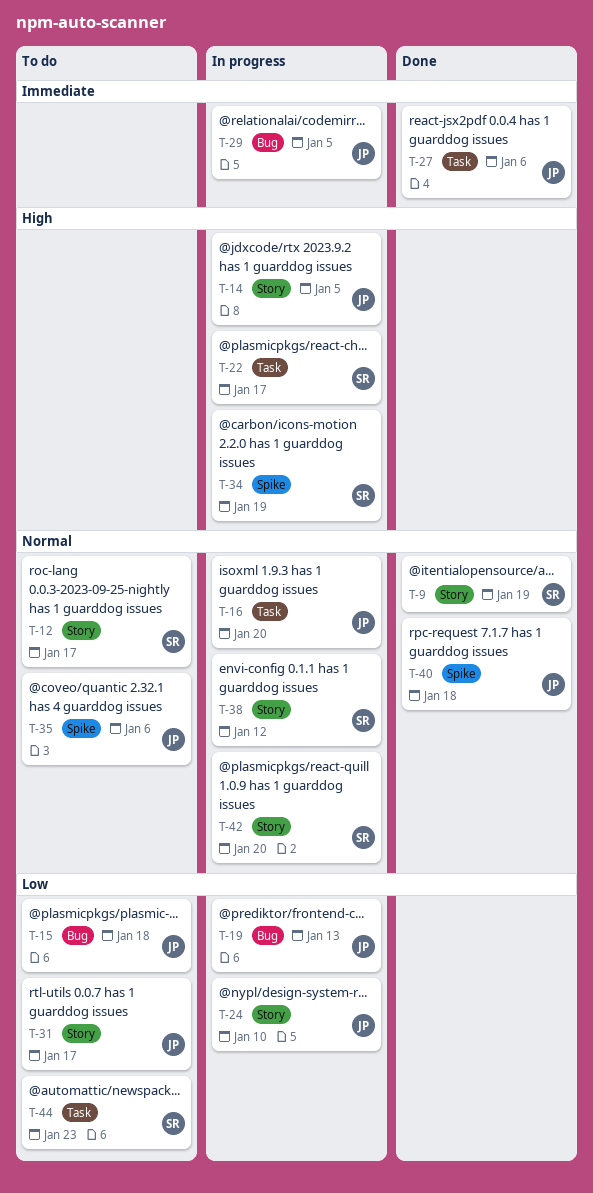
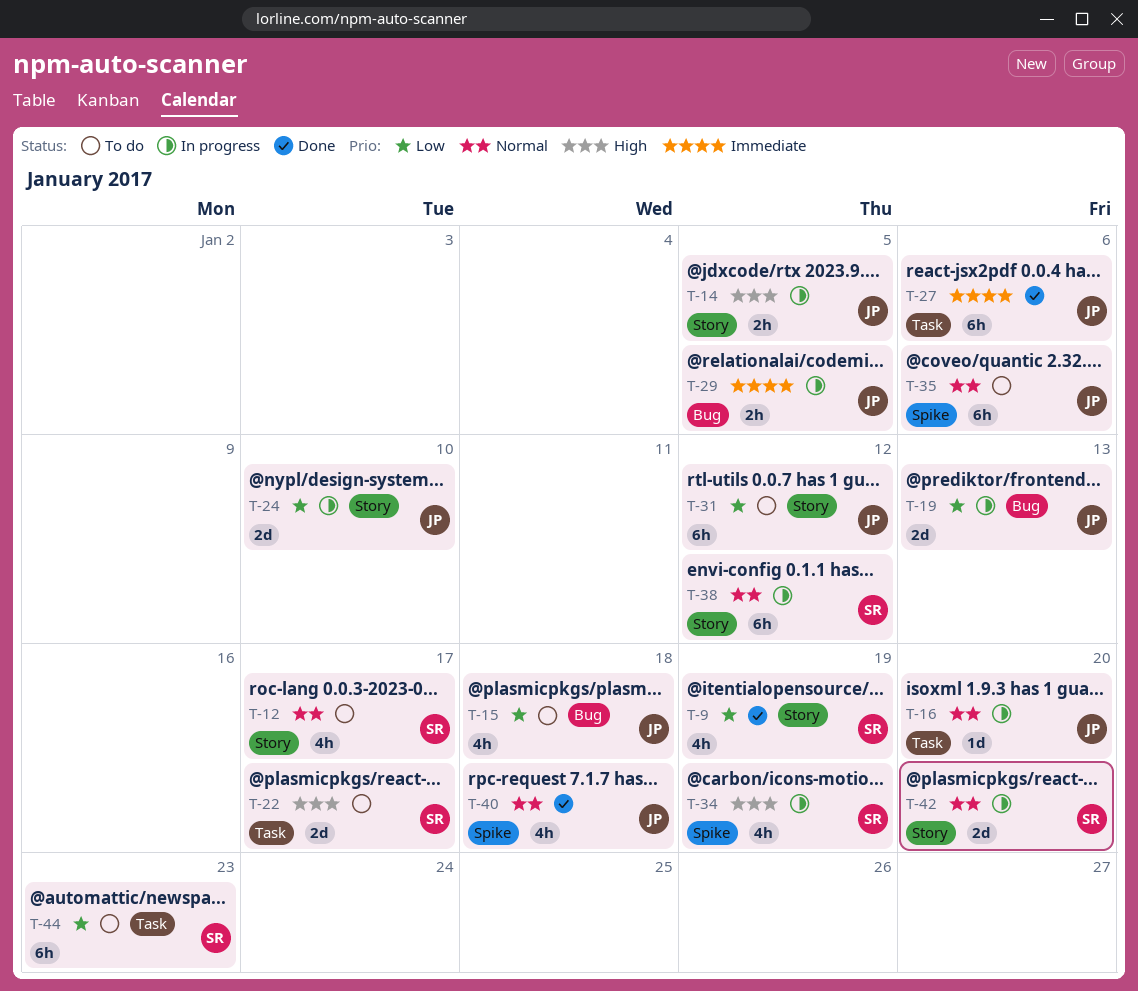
T-9, priority: Normal -> Low
T-22, status: In progress -> To do
T-31, due: Jan 17 -> Jan 12

